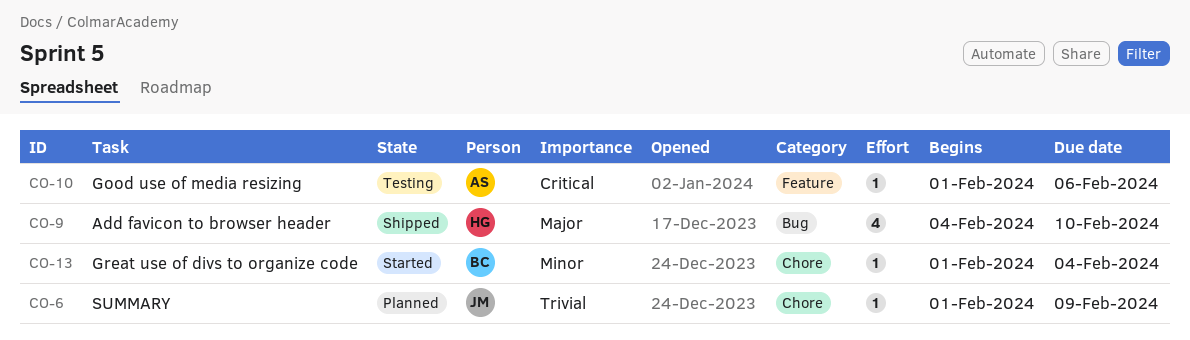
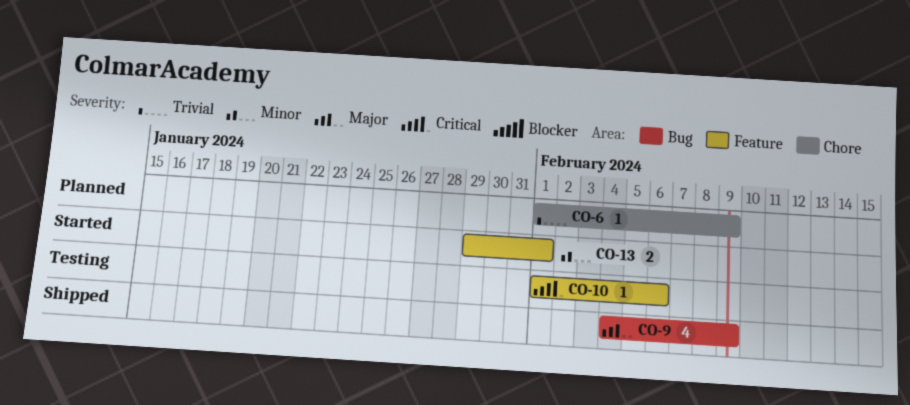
CO-9, due: Feb 10 -> Feb 9
CO-13, label: Chore -> Feature
CO-13, estimate: 1 -> 2
CO-13, start: Feb 1 -> Jan 29
CO-13, due: Feb 4 -> Feb 1

